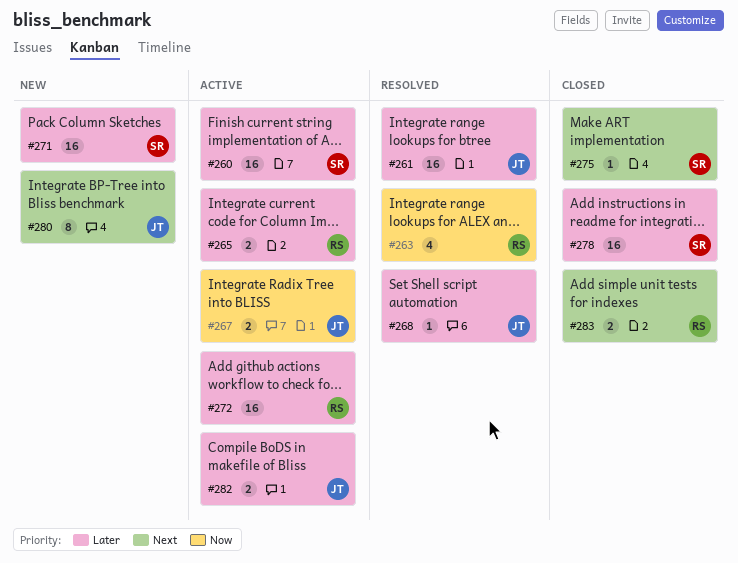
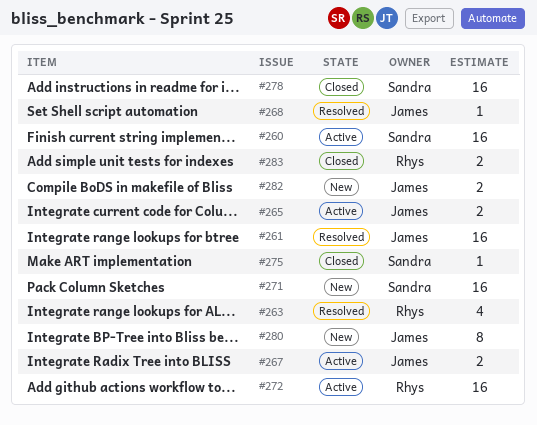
#265, owner: Rhys -> James
#282, status: Active -> New

